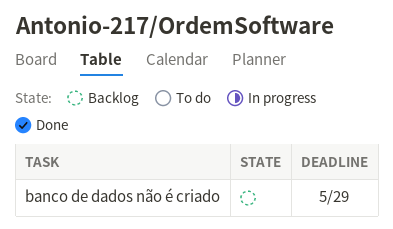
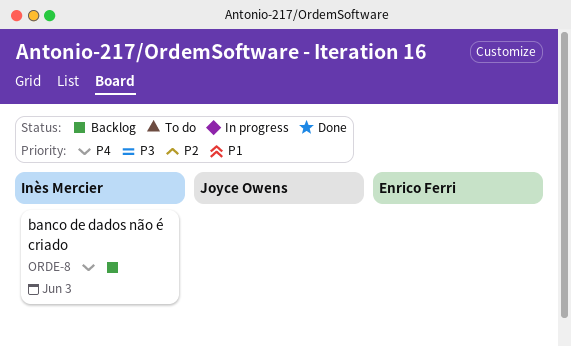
banco de dados não é criado, due: May 29 -> Jun 3

